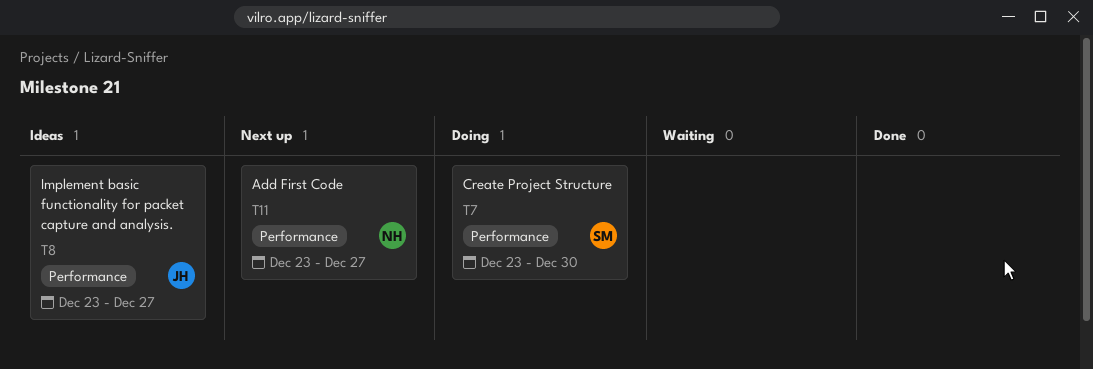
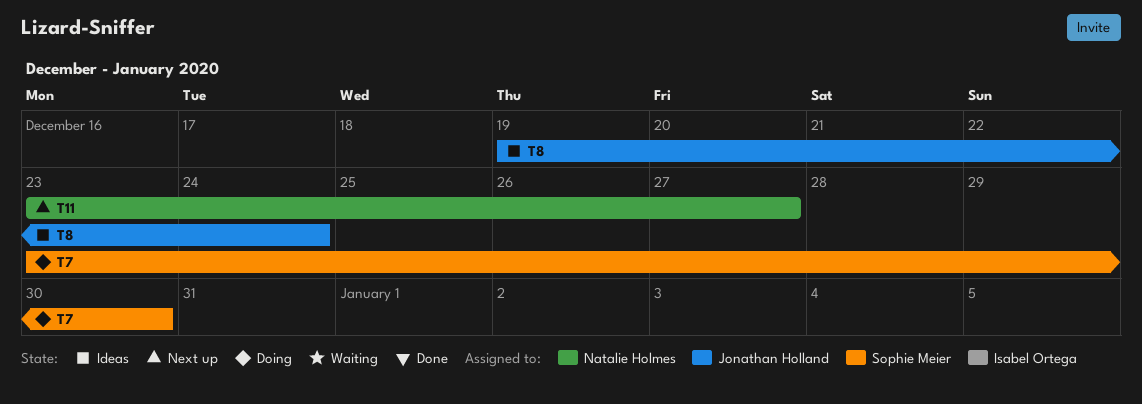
T8, start: Dec 23 -> Dec 19
T8, due: Dec 27 -> Dec 24

